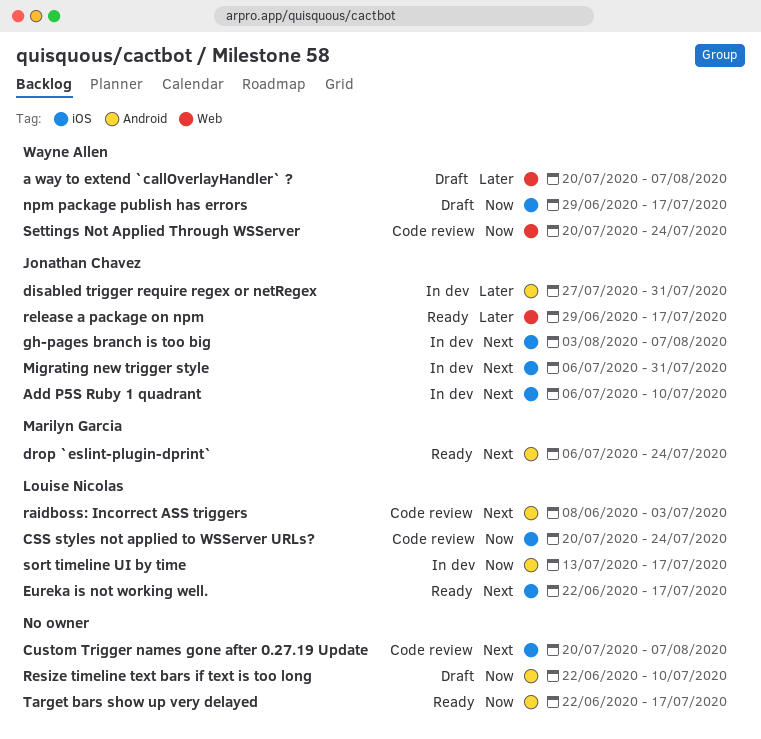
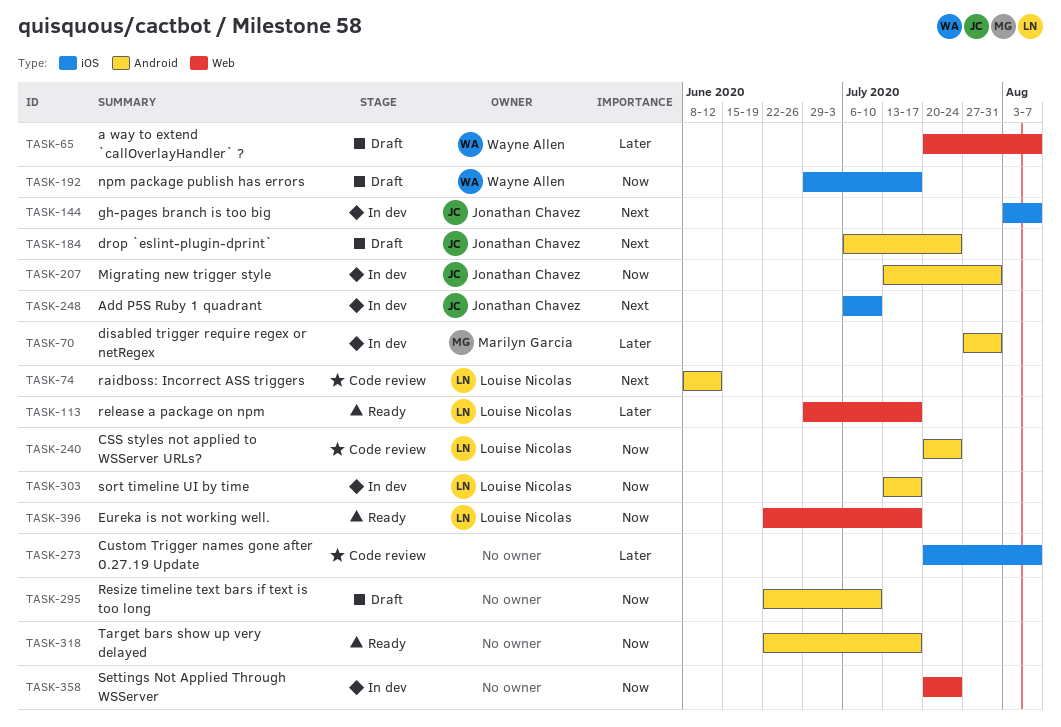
CSS styles not applied to WSServer URLs?, label: iOS -> Android
Custom Trigger names gone after 0.27.19 Update, priority: Next -> Later
disabled trigger require regex or netRegex, owner: Jonathan Chavez -> Marilyn Garcia
drop `eslint-plugin-dprint`, status: Ready -> Draft
drop `eslint-plugin-dprint`, owner: Marilyn Garcia -> Jonathan Chavez
Eureka is not working well., priority: Next -> Now
Eureka is not working well., label: iOS -> Web
Migrating new trigger style, priority: Next -> Now
Migrating new trigger style, label: iOS -> Android
Migrating new trigger style, start: Jul 6 -> Jul 13
raidboss: Incorrect ASS triggers, due: Jul 3 -> Jun 12
release a package on npm, owner: Jonathan Chavez -> Louise Nicolas
Settings Not Applied Through WSServer, status: Code review -> In dev
Settings Not Applied Through WSServer, owner: Wayne Allen -> none

